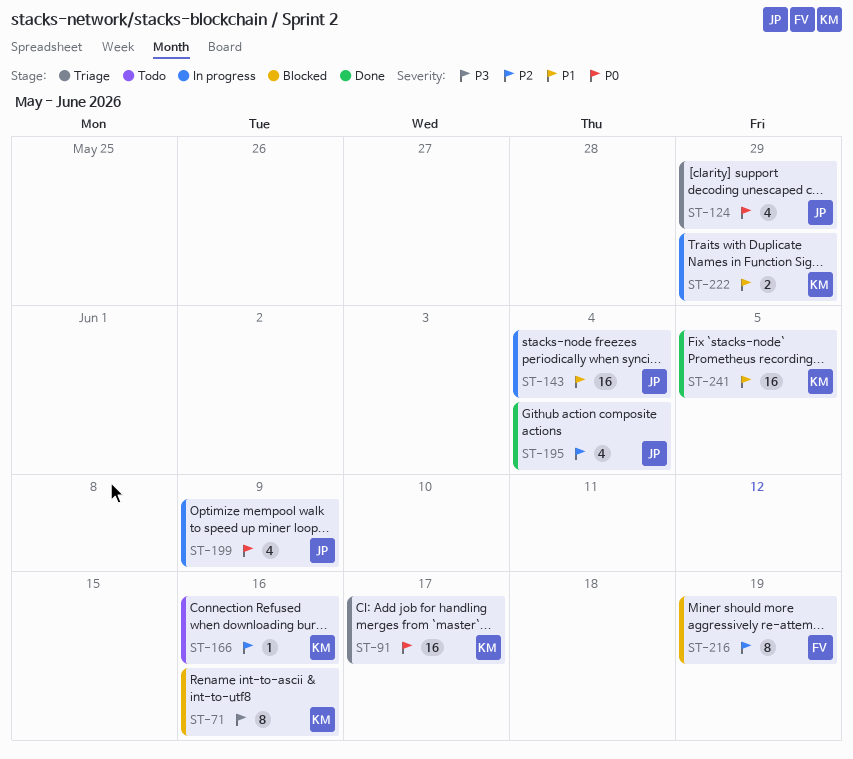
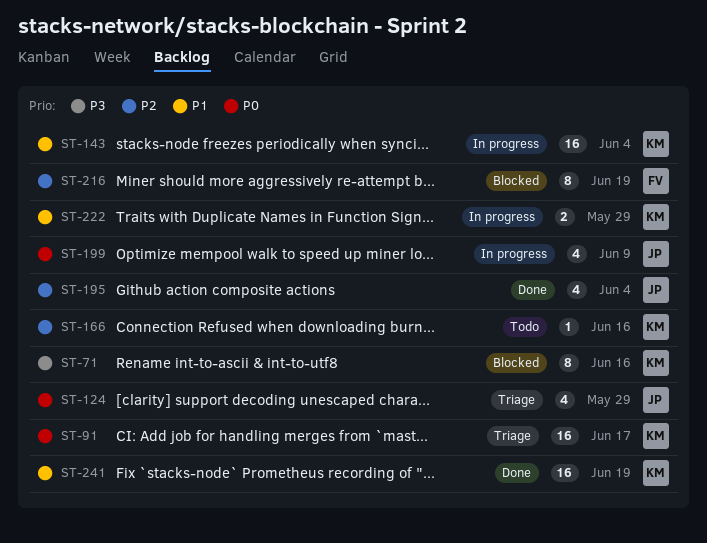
ST-143, owner: JP -> KM
ST-241, due: Jun 5 -> Jun 19

